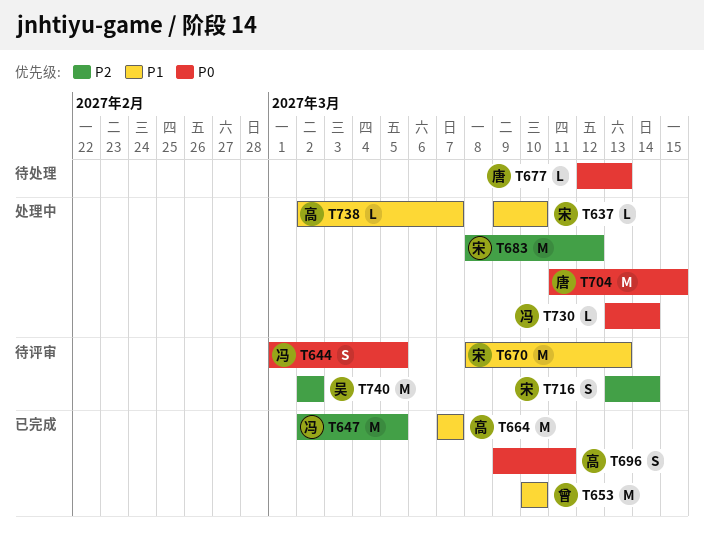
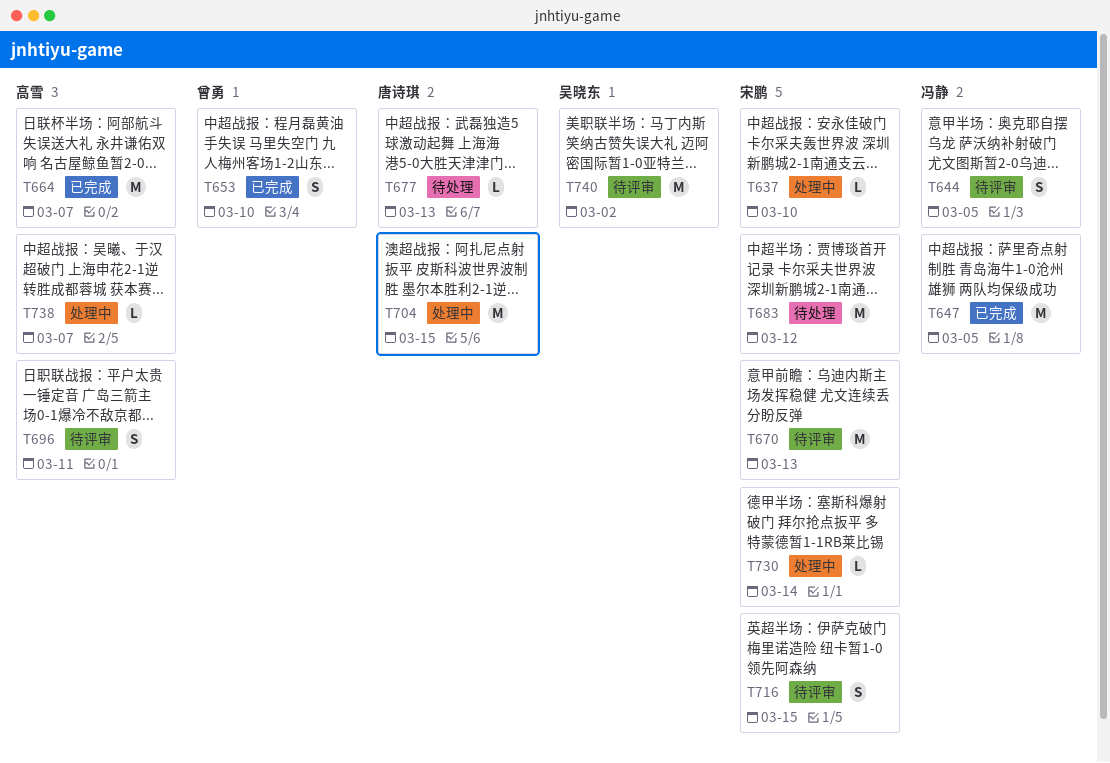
T653, estimate: M -> S
T683, status: 处理中 -> 待处理
T696, status: 已完成 -> 待评审
T716, due: Mar 14 -> Mar 15
T730, owner: 冯静 -> 宋鹏

